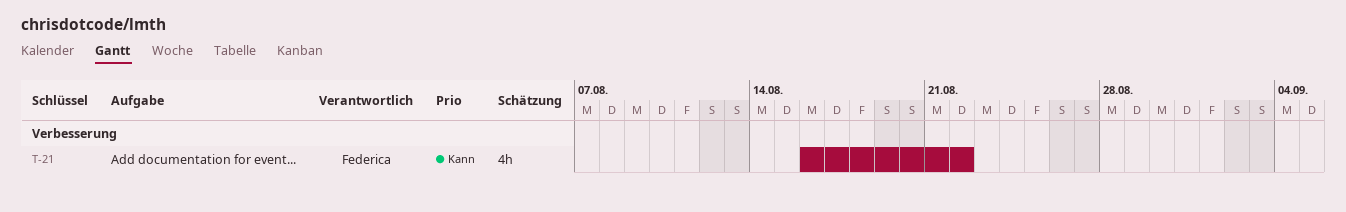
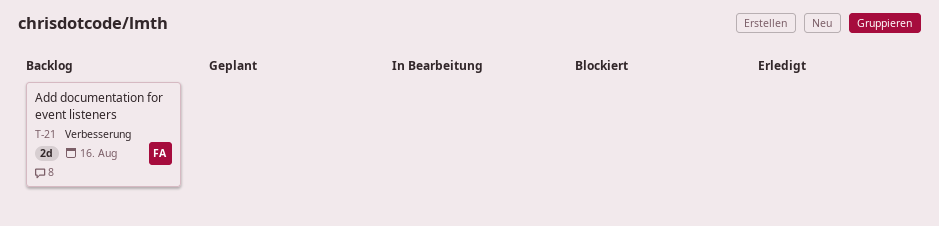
T-21, estimate: 4h -> 2d
T-21, due: Aug 22 -> Aug 16

